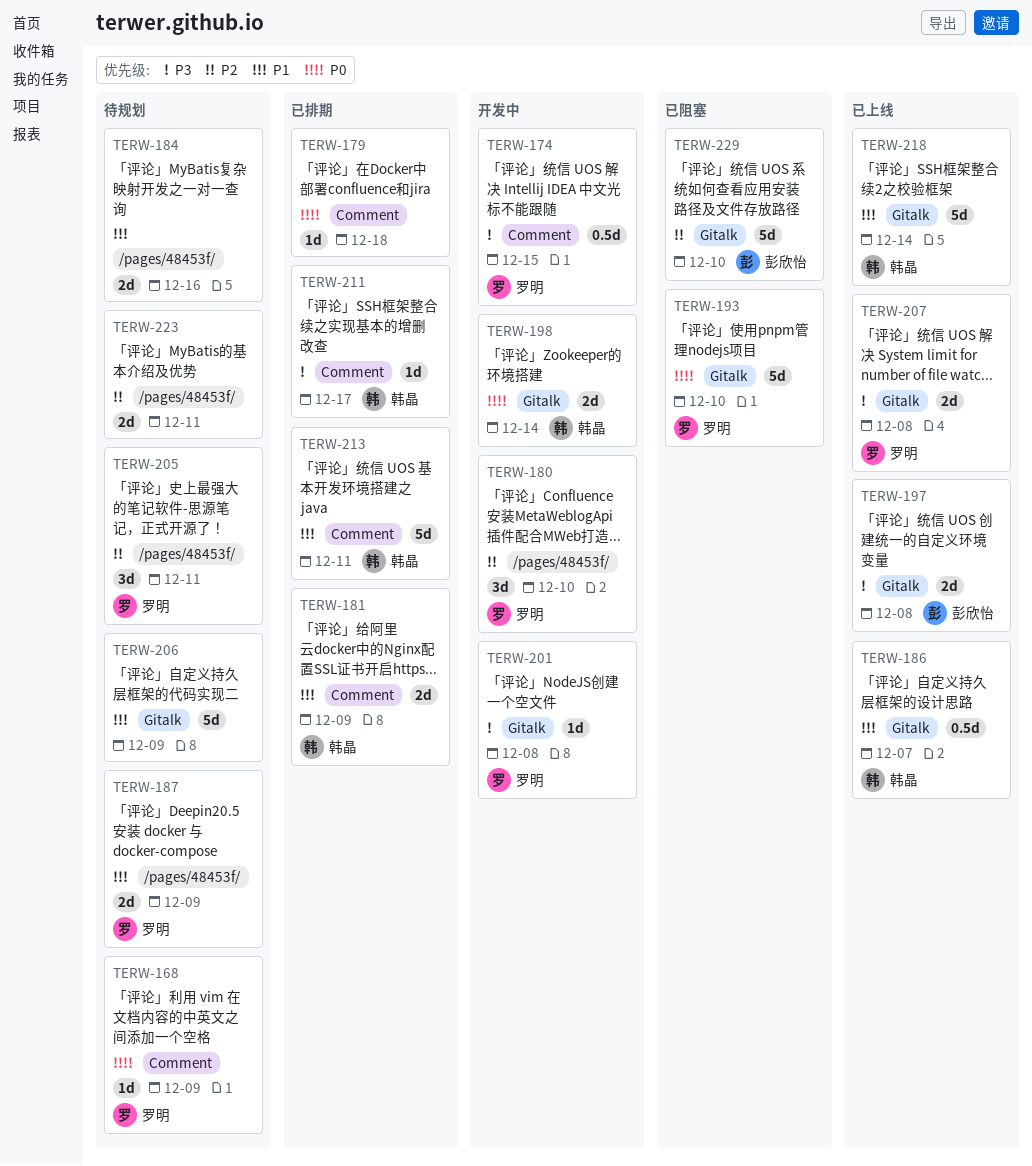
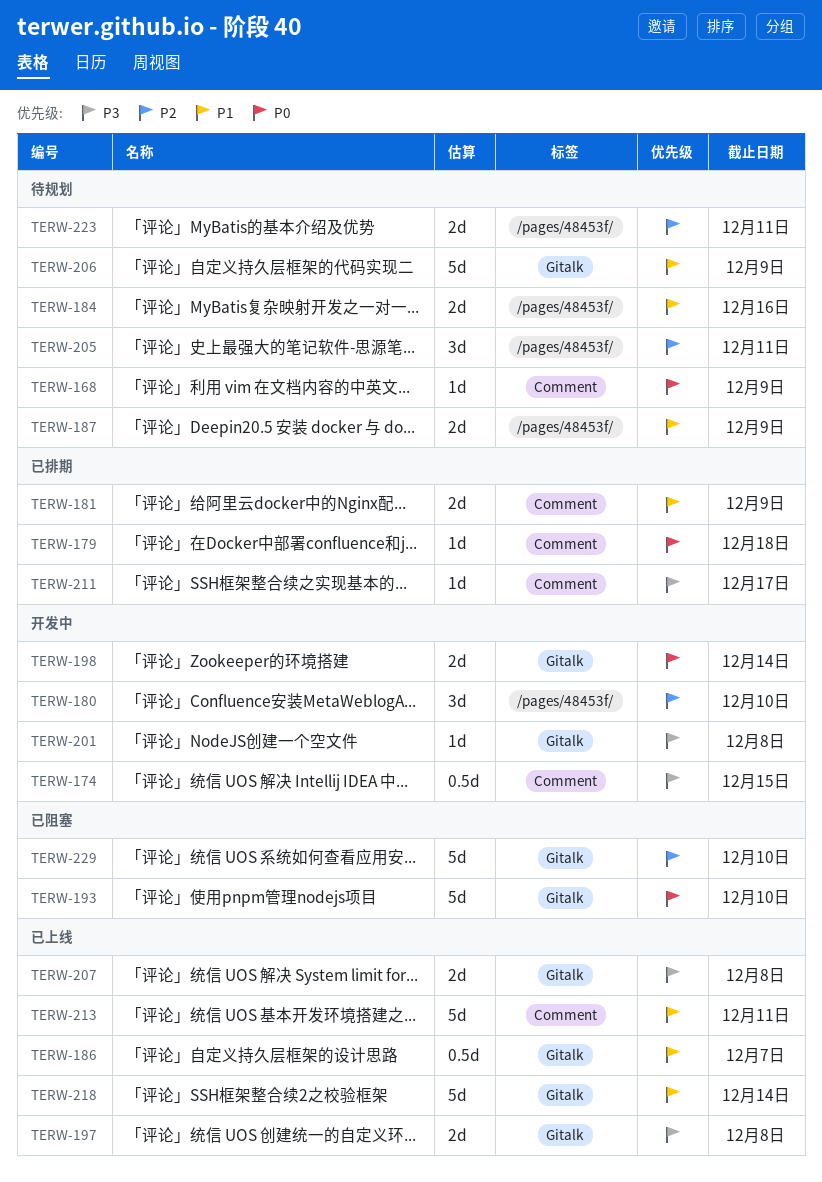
TERW-213, status: 已排期 -> 已上线

